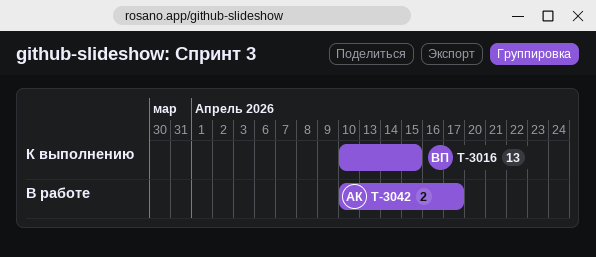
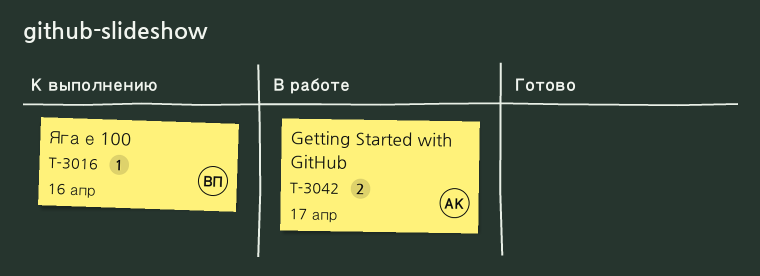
T-3016, estimate: 13 -> 1
T-3016, due: Apr 15 -> Apr 16

